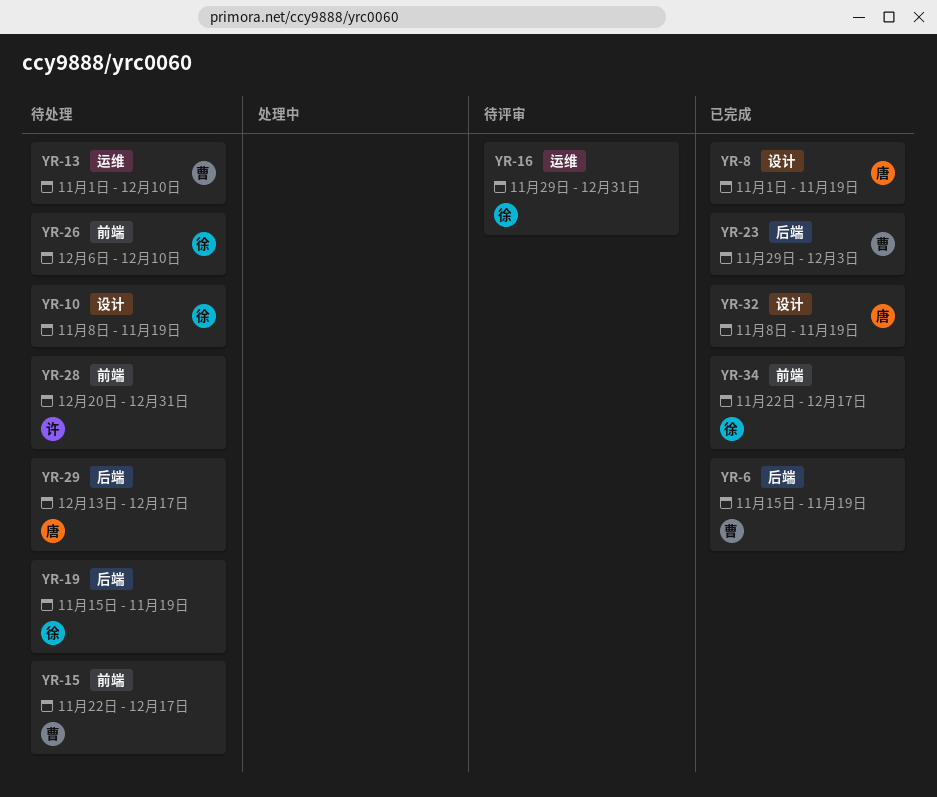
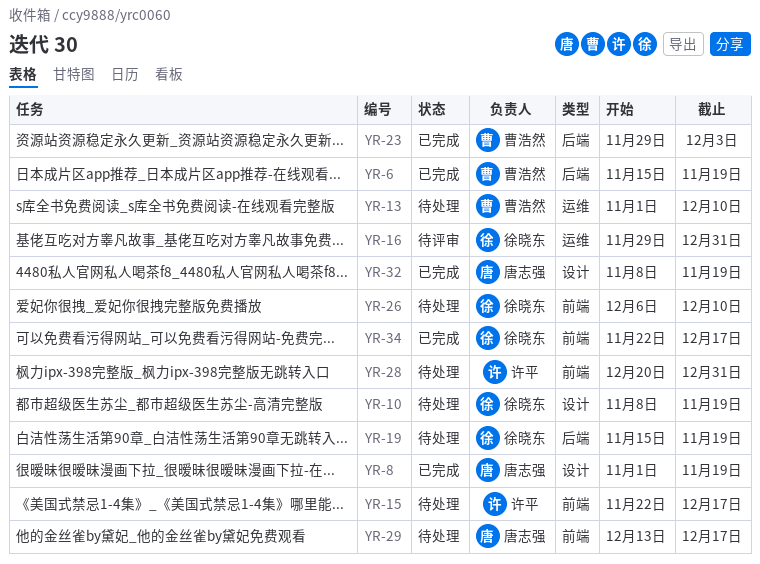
YR-15, owner: 曹浩然 -> 许平
YR-29, label: 后端 -> 前端

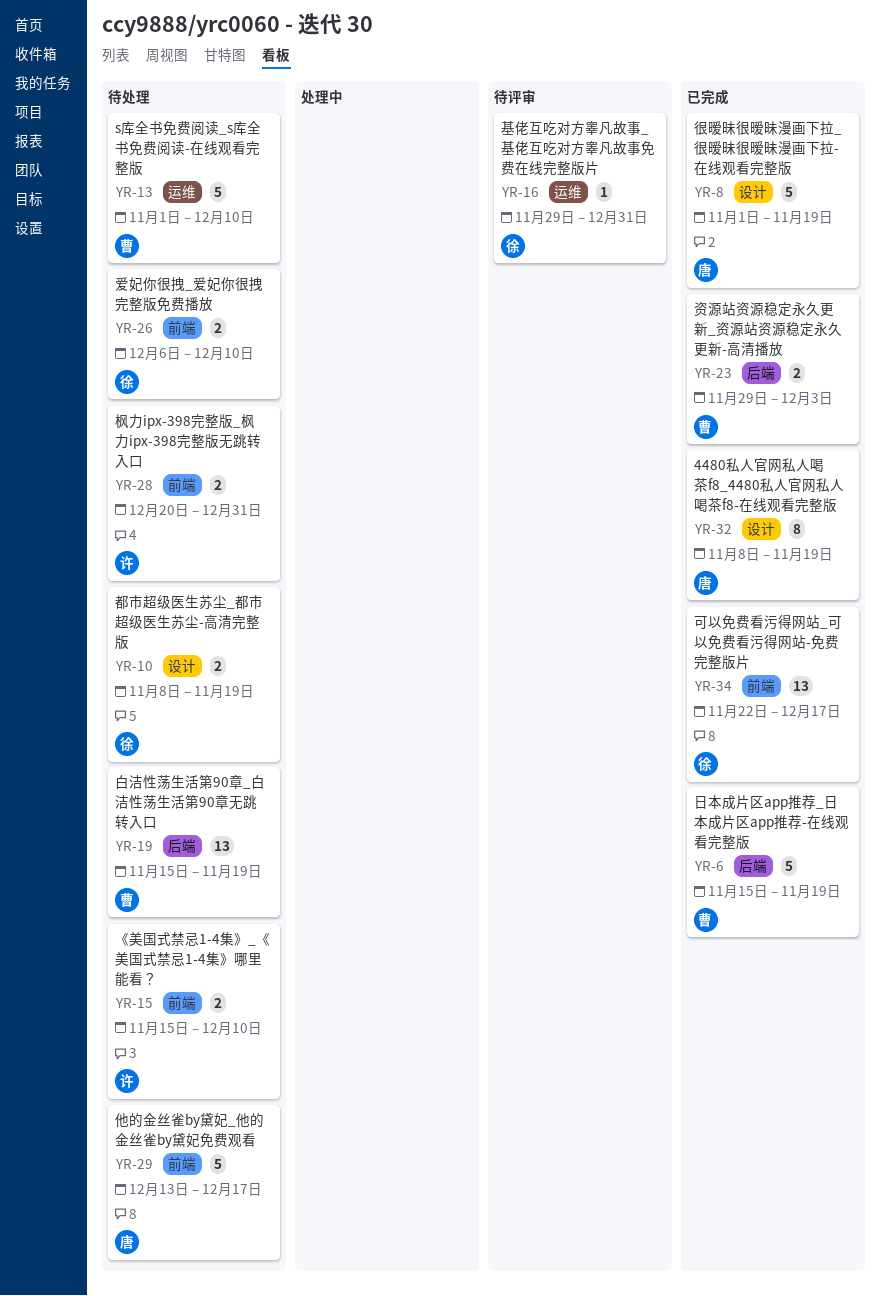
YR-15, start: Nov 22 -> Nov 15
YR-15, due: Dec 17 -> Dec 10
YR-19, owner: 徐晓东 -> 曹浩然

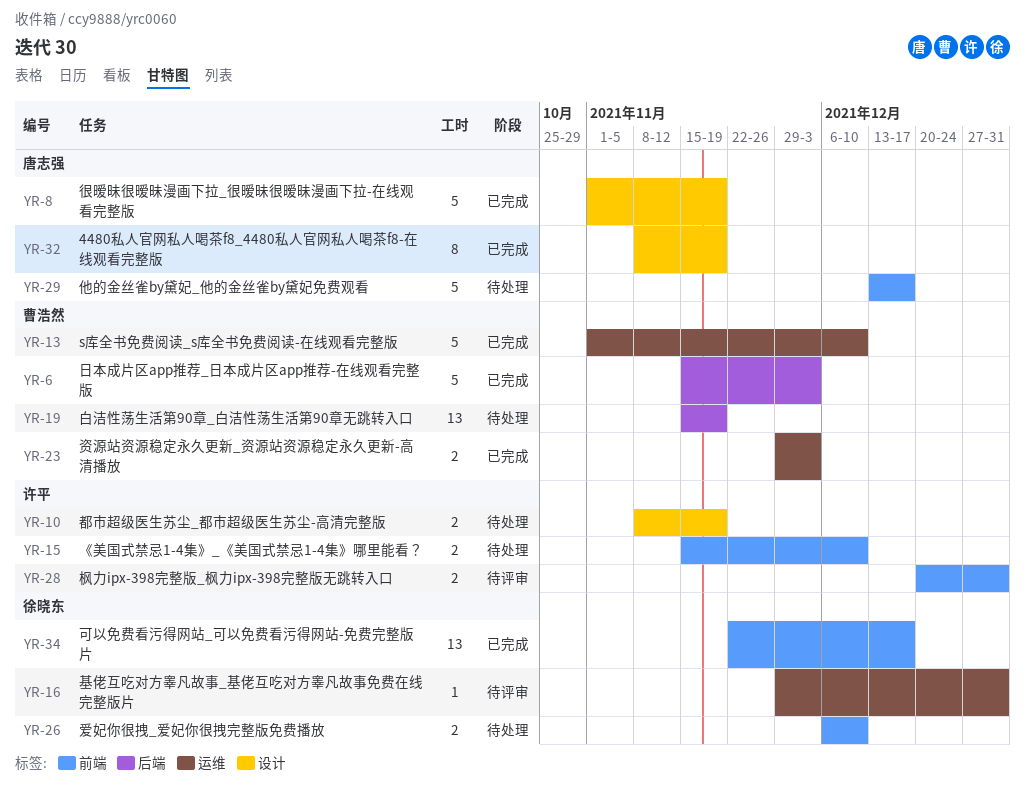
YR-6, due: Nov 19 -> Dec 3
YR-10, owner: 徐晓东 -> 许平
YR-13, status: 待处理 -> 已完成
YR-23, label: 后端 -> 运维
YR-28, status: 待处理 -> 待评审

